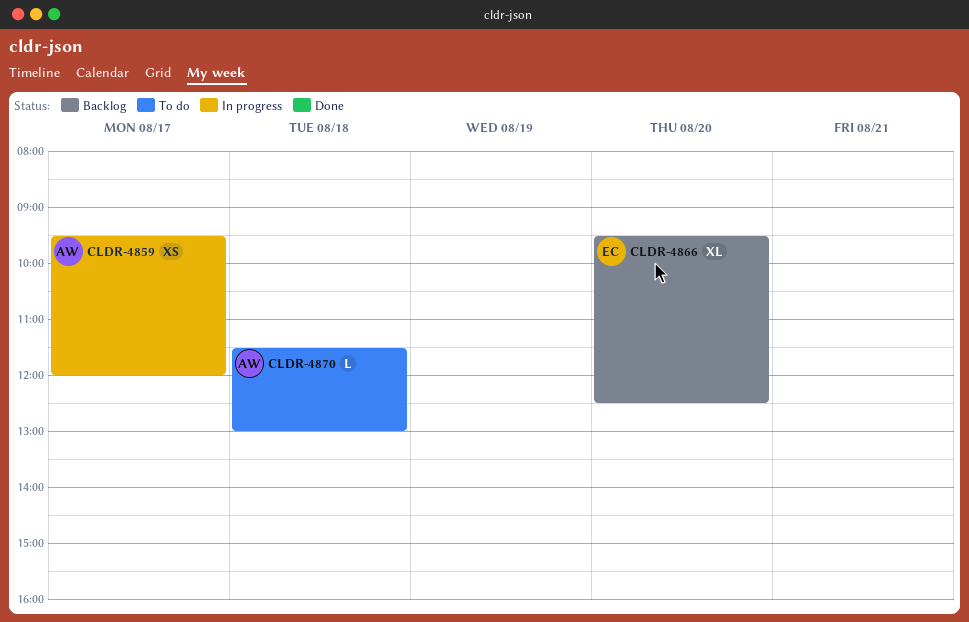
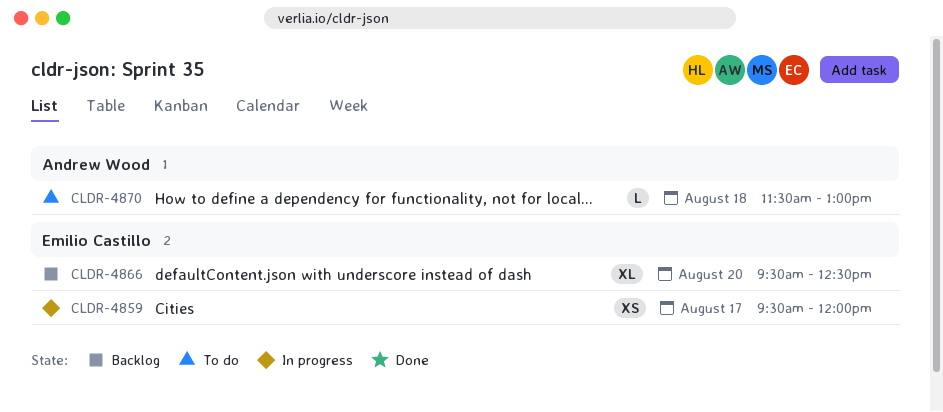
CLDR-4859, owner: Andrew Wood -> Emilio Castillo

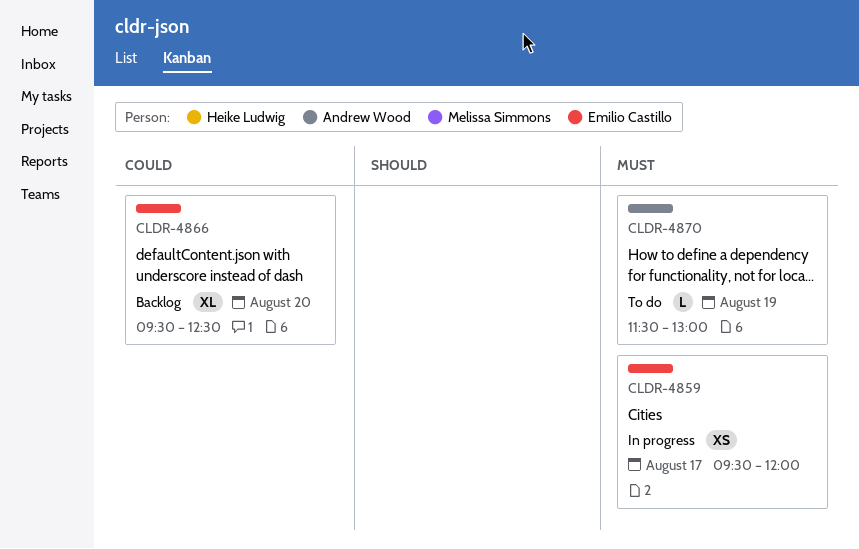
CLDR-4870, day: Aug 18 -> Aug 19

